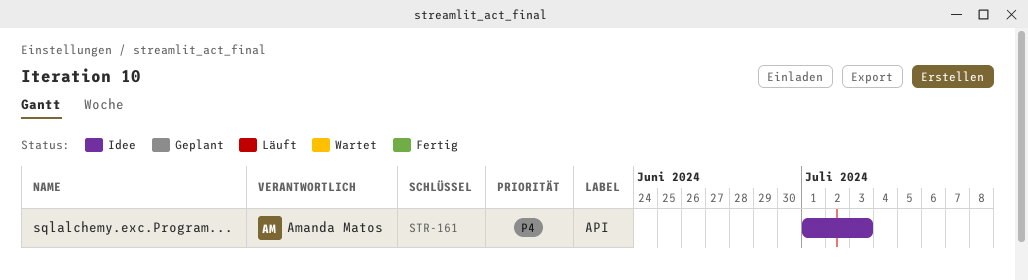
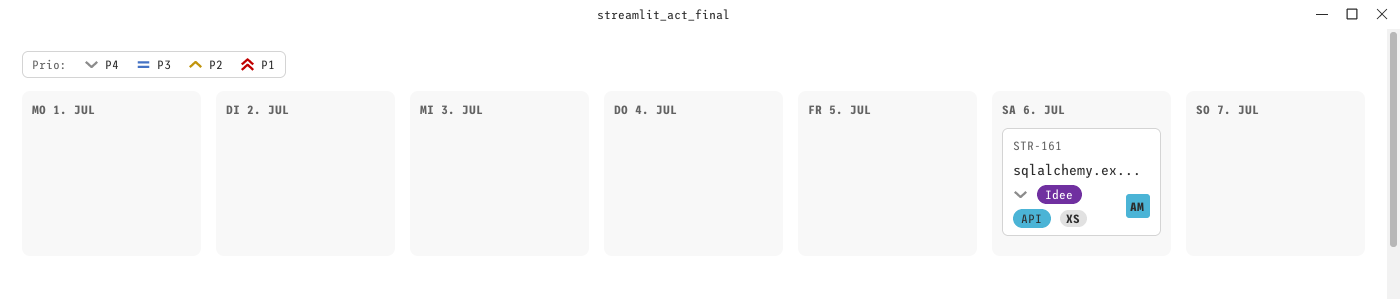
STR-161, due: Jul 3 -> Jul 6

